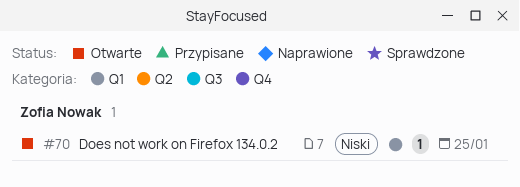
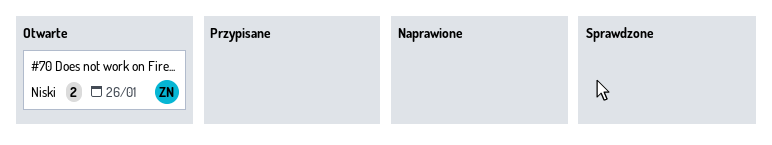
#70, estimate: 1 -> 2
#70, due: Jan 25 -> Jan 26

